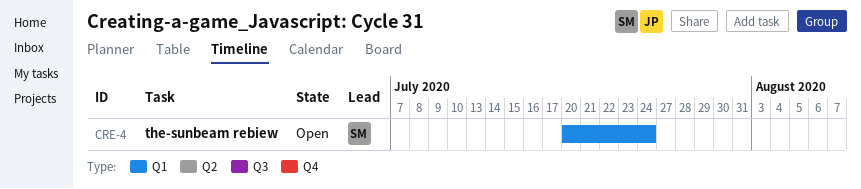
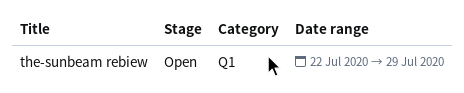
the-sunbeam rebiew, start: Jul 20 -> Jul 22
the-sunbeam rebiew, due: Jul 24 -> Jul 29

